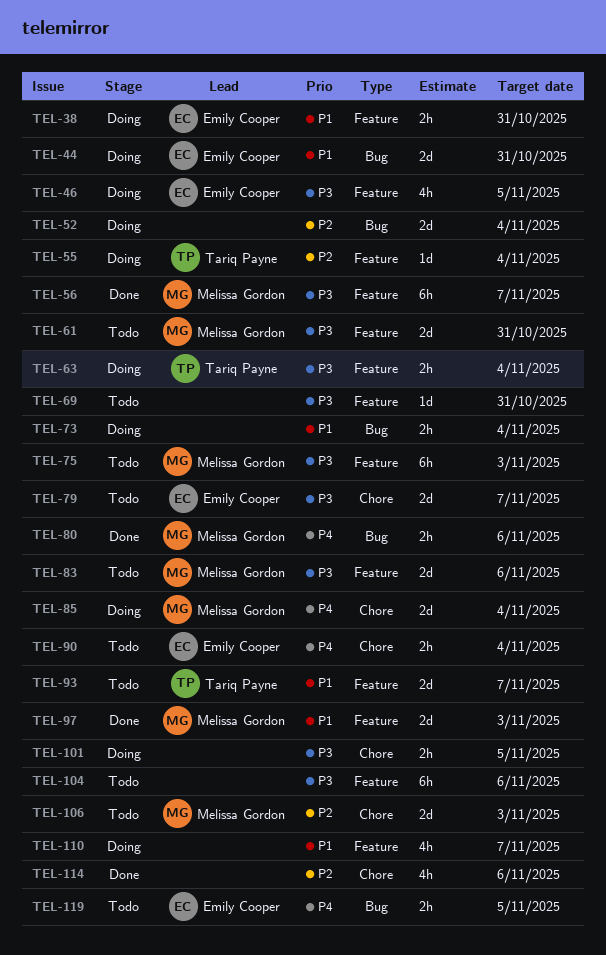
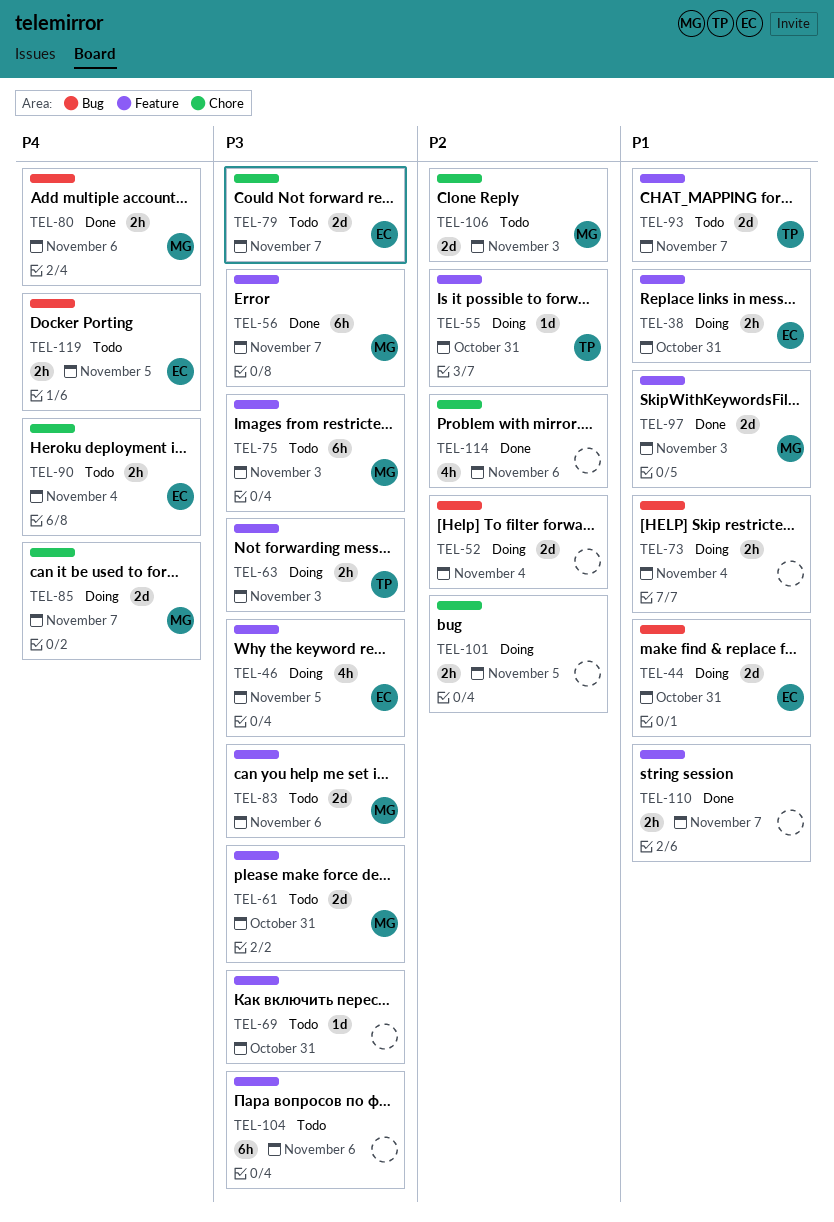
TEL-55, due: Nov 4 -> Oct 31
TEL-63, due: Nov 4 -> Nov 3
TEL-85, due: Nov 4 -> Nov 7
TEL-101, priority: P3 -> P2
TEL-110, status: Doing -> Done
TEL-110, estimate: 4h -> 2h

